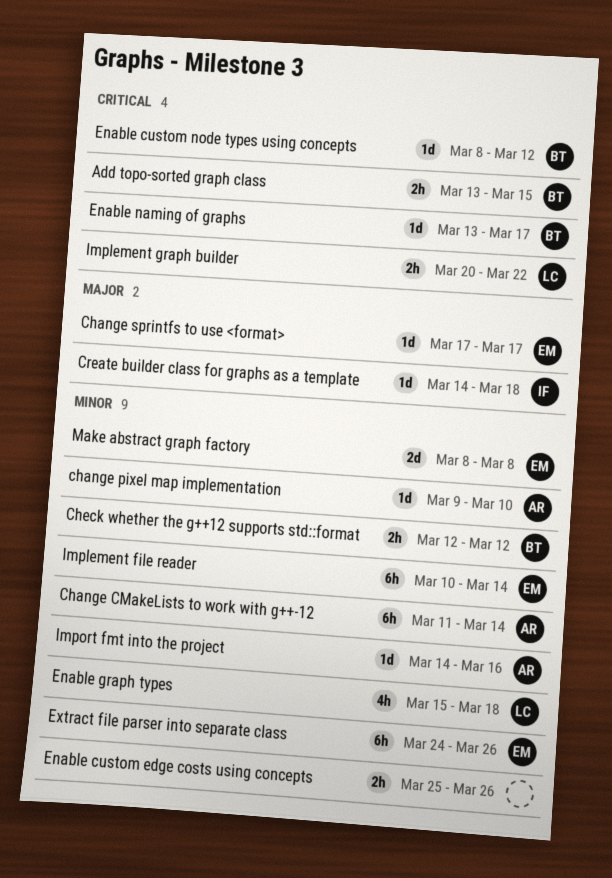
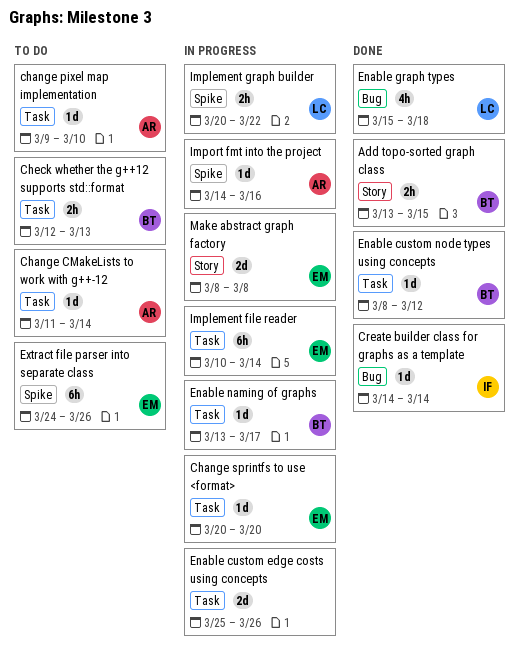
Change CMakeLists to work with g++-12, estimate: 6h -> 1d
Change sprintfs to use <format>, start: Mar 17 -> Mar 20
Change sprintfs to use <format>, due: Mar 17 -> Mar 20
Check whether the g++12 supports std::format, due: Mar 12 -> Mar 13
Create builder class for graphs as a template, due: Mar 18 -> Mar 14
Enable custom edge costs using concepts, estimate: 2h -> 2d

